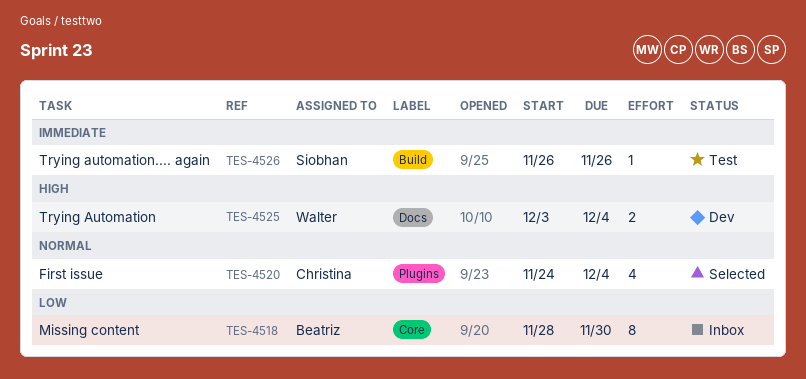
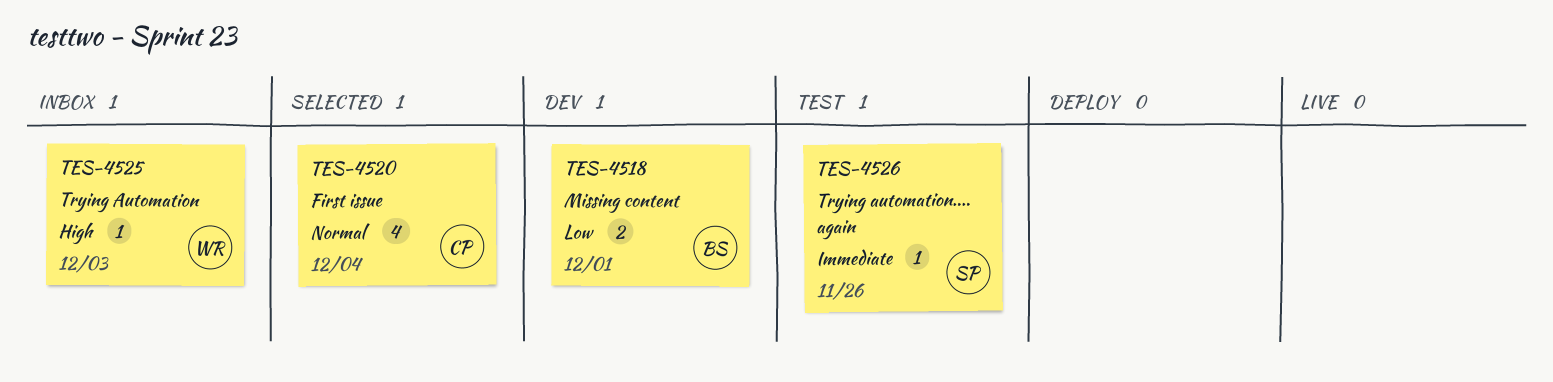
TES-4518, status: Inbox -> Dev
TES-4518, estimate: 8 -> 2
TES-4518, due: Nov 30 -> Dec 1
TES-4525, status: Dev -> Inbox
TES-4525, estimate: 2 -> 1
TES-4525, due: Dec 4 -> Dec 3

